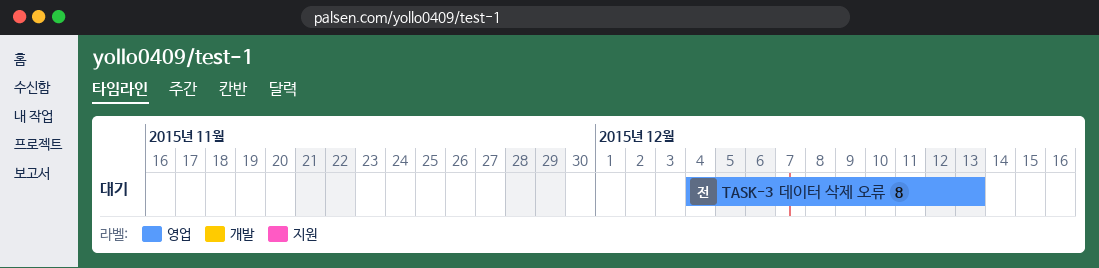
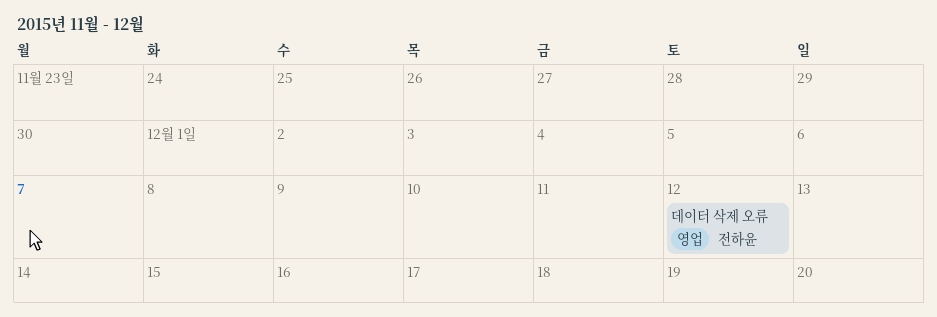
데이터 삭제 오류, due: Dec 13 -> Dec 12

